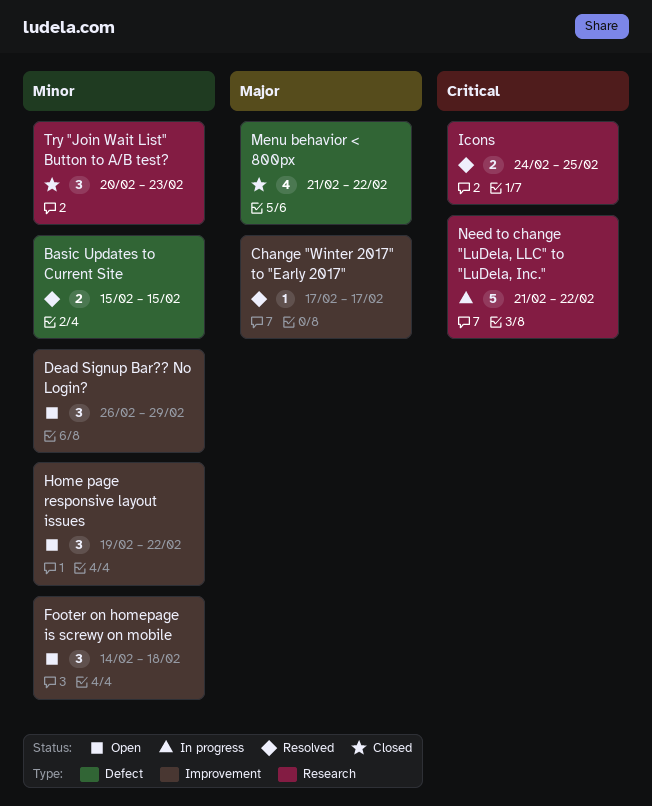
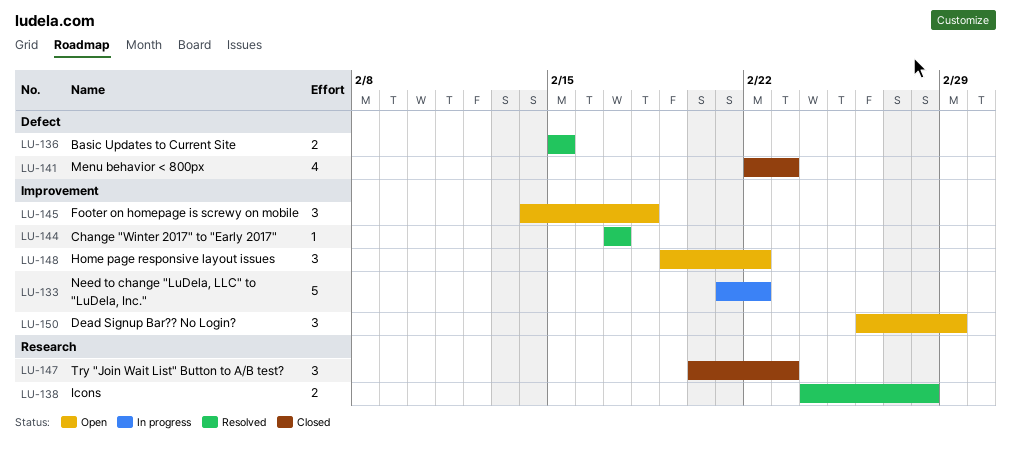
Icons, due: Feb 25 -> Feb 28
Menu behavior < 800px, start: Feb 21 -> Feb 22
Menu behavior < 800px, due: Feb 22 -> Feb 23
Need to change "LuDela, LLC" to "LuDela, Inc.", label: Research -> Improvement

